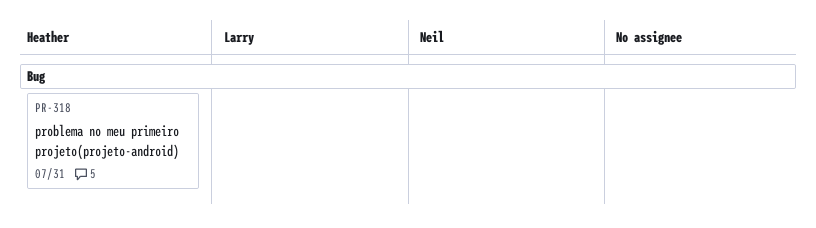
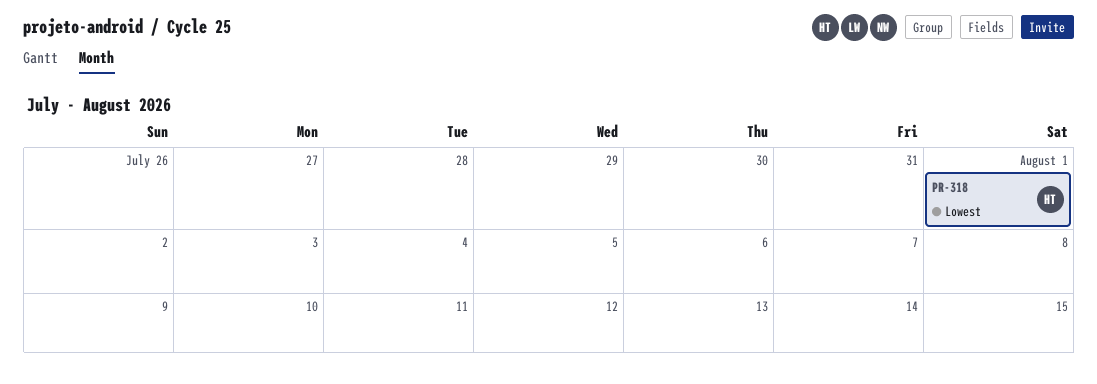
PR-318, due: Jul 31 -> Aug 1

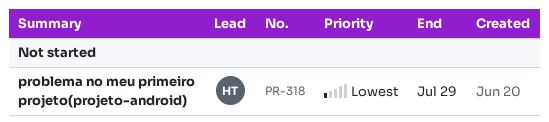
PR-318, due: Aug 1 -> Jul 29

